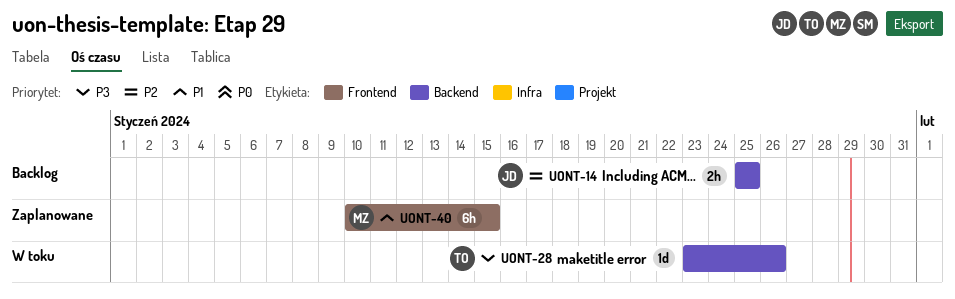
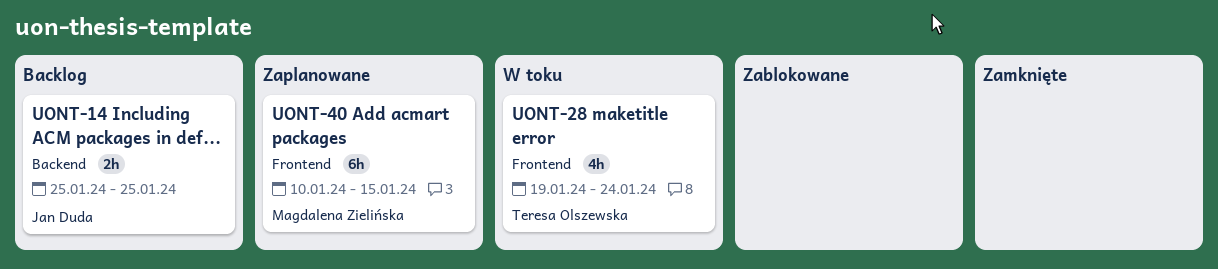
UONT-28, label: Backend -> Frontend
UONT-28, estimate: 1d -> 4h
UONT-28, start: Jan 23 -> Jan 19
UONT-28, due: Jan 26 -> Jan 24

